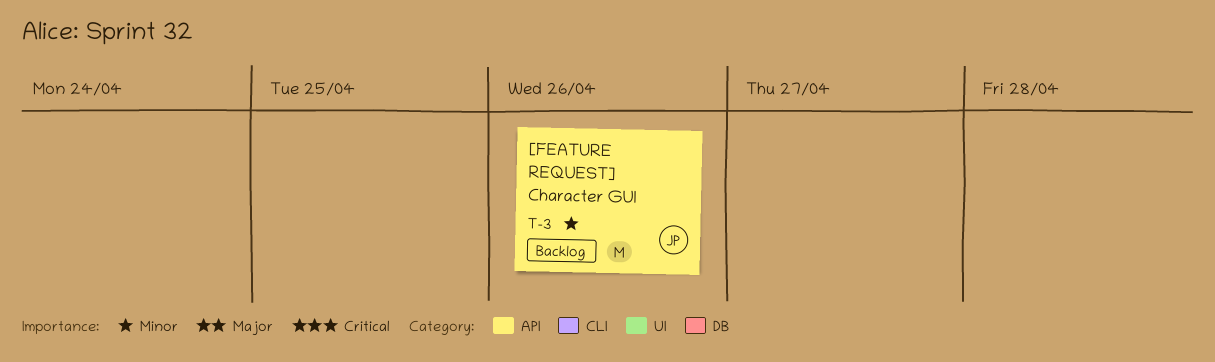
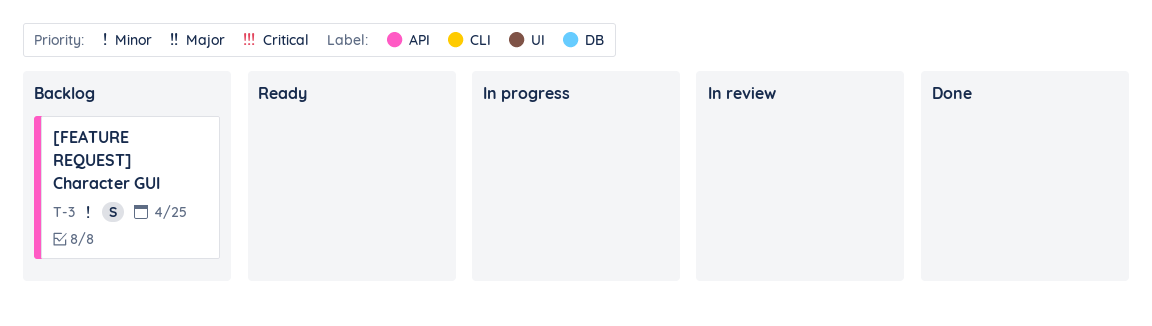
T-3, estimate: M -> S
T-3, due: Apr 26 -> Apr 25

